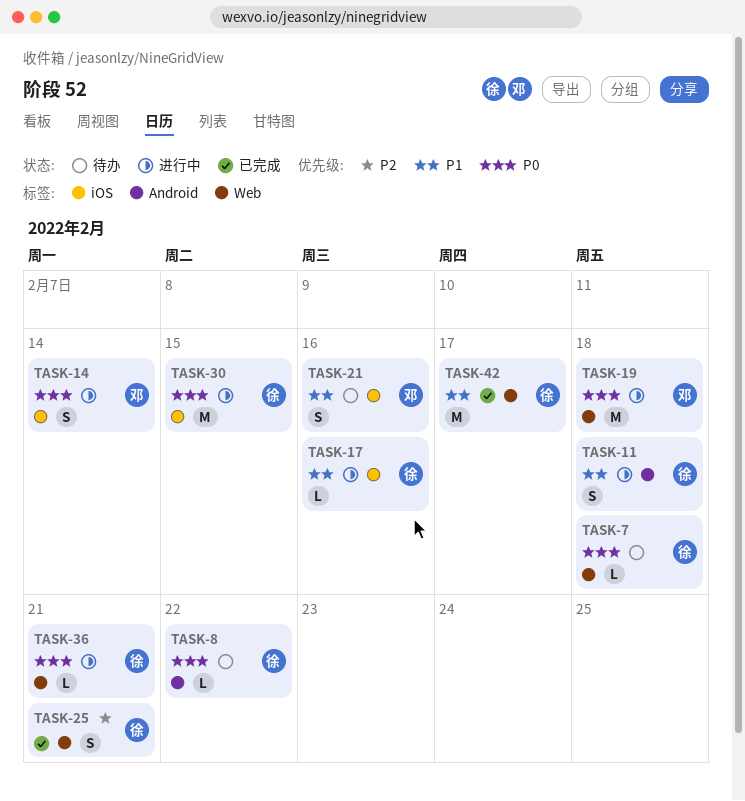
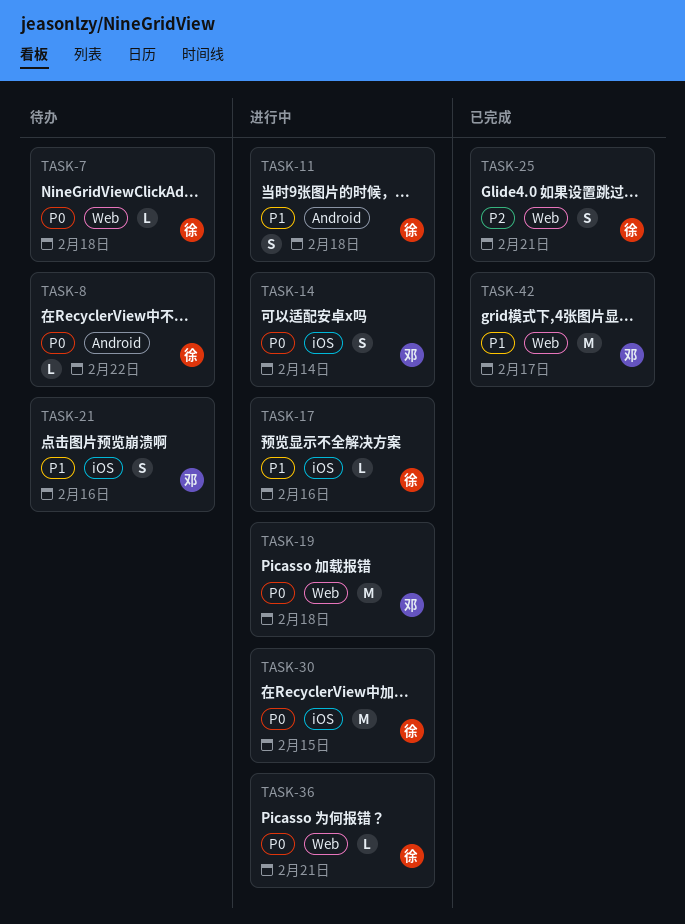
TASK-42, owner: 徐 -> 邓

